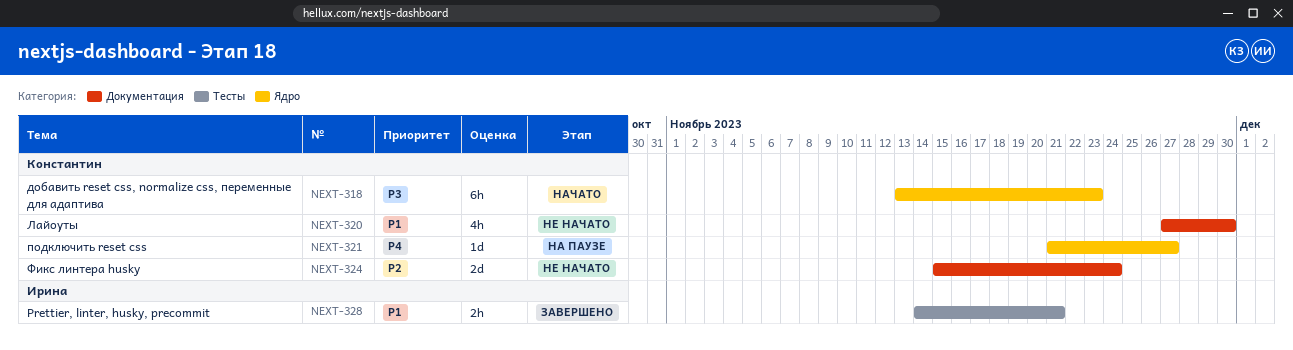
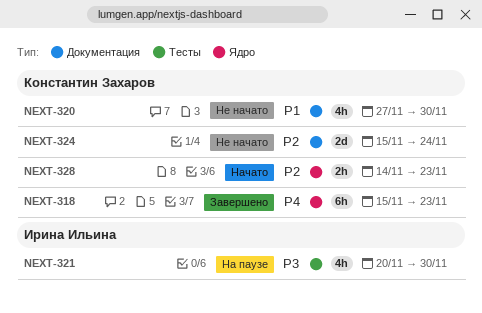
NEXT-318, status: Начато -> Завершено
NEXT-318, priority: P3 -> P4
NEXT-318, start: Nov 13 -> Nov 15
NEXT-321, owner: Константин Захаров -> Ирина Ильина
NEXT-321, priority: P4 -> P3
NEXT-321, label: Ядро -> Тесты
NEXT-321, estimate: 1d -> 4h
NEXT-321, start: Nov 21 -> Nov 20
NEXT-321, due: Nov 27 -> Nov 30
NEXT-328, status: Завершено -> Начато
NEXT-328, owner: Ирина Ильина -> Константин Захаров
NEXT-328, priority: P1 -> P2
NEXT-328, label: Тесты -> Ядро
NEXT-328, due: Nov 21 -> Nov 23

